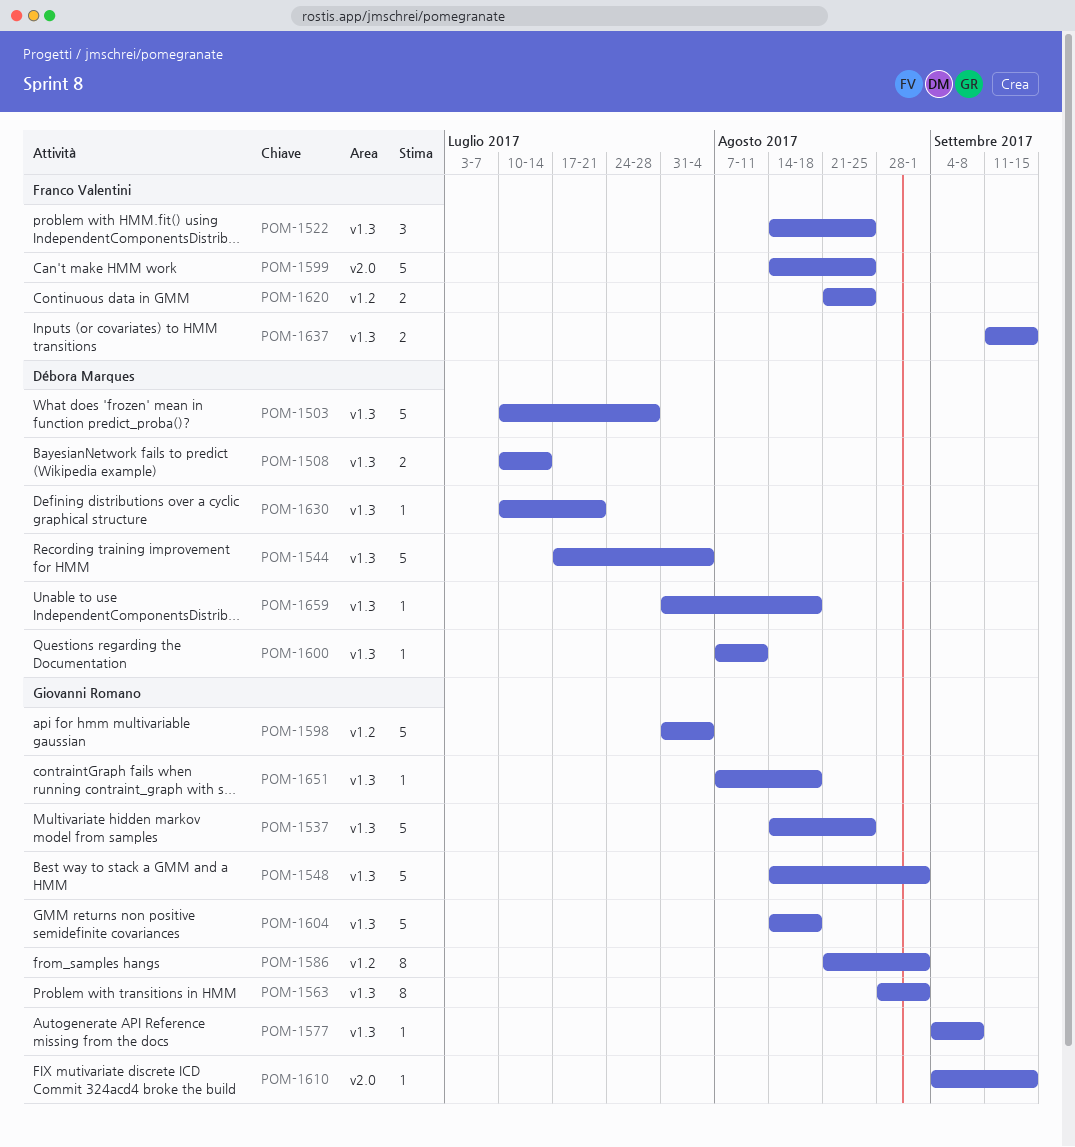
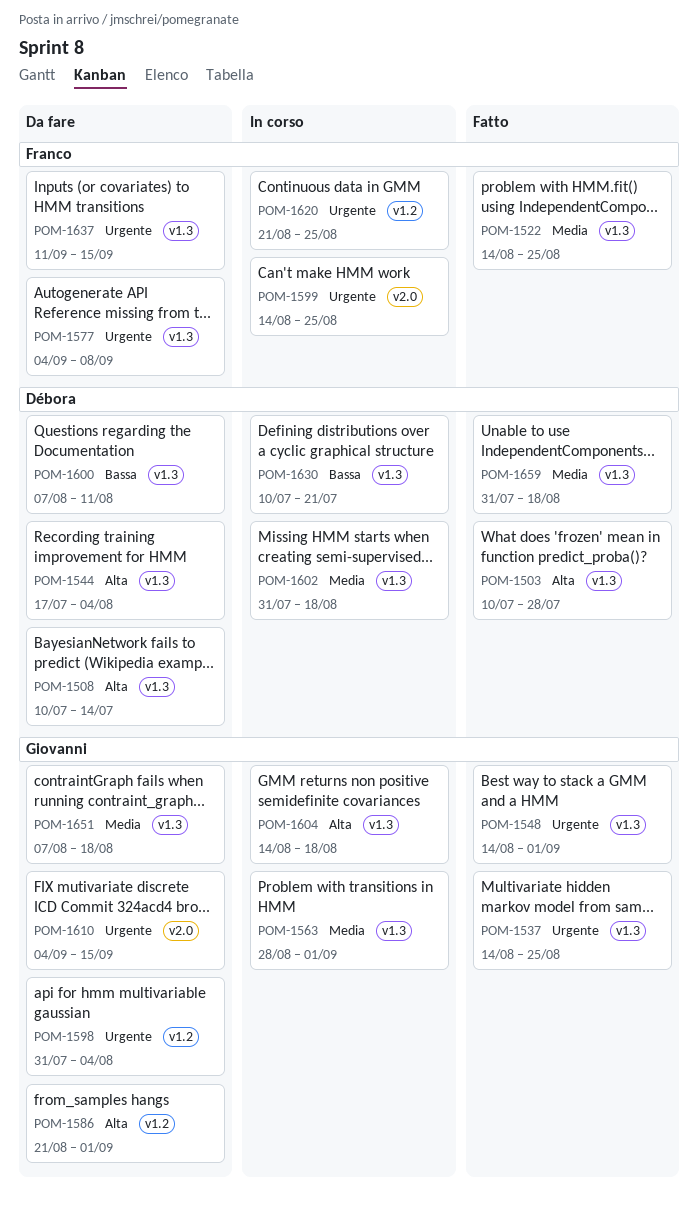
POM-1577, owner: Giovanni Romano -> Franco Valentini
POM-1602: none -> present

